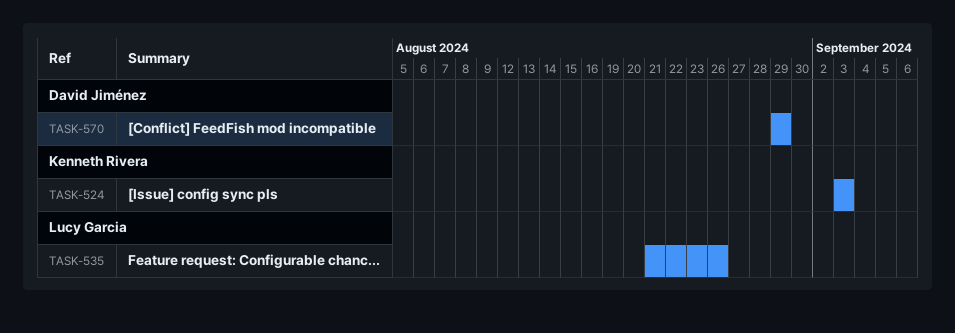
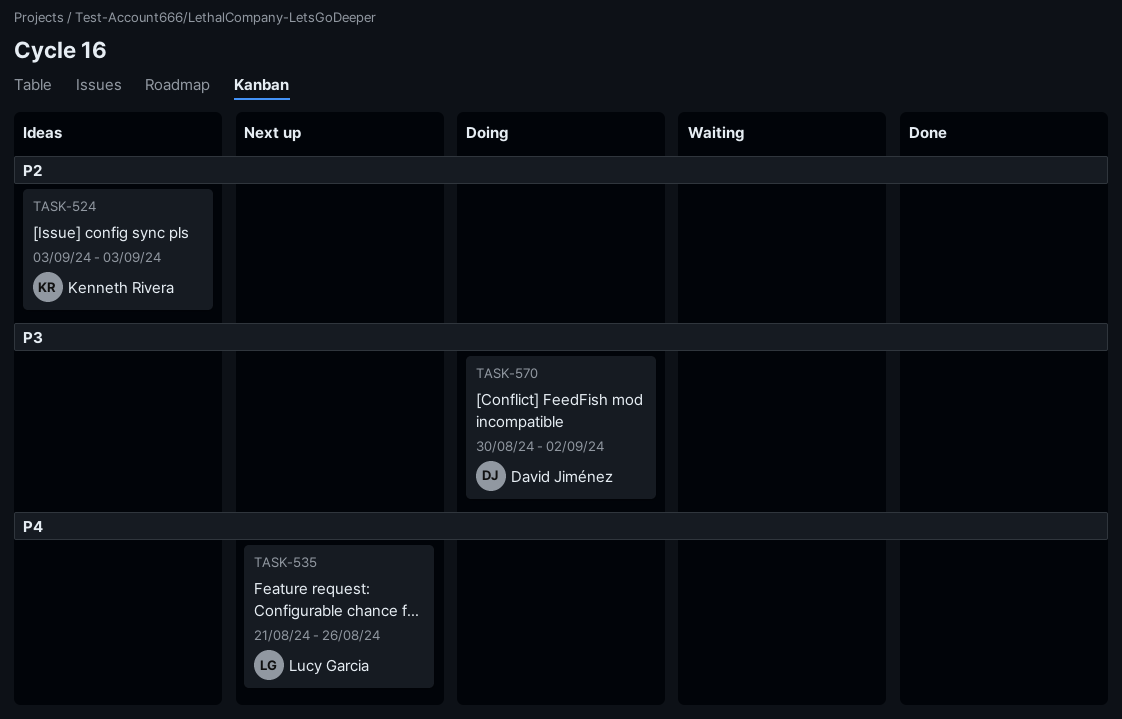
TASK-570, start: Aug 29 -> Aug 30
TASK-570, due: Aug 29 -> Sep 2

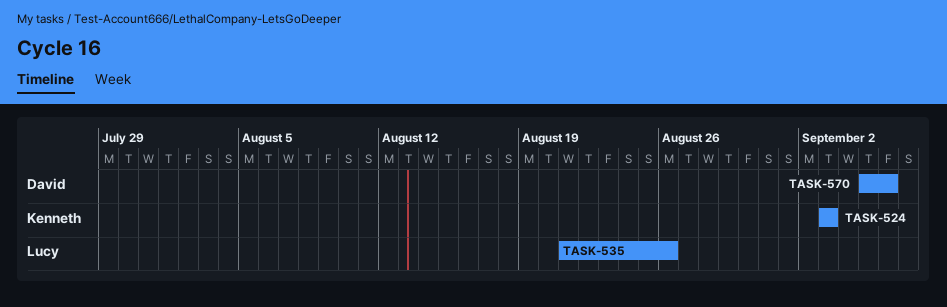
TASK-570, start: Aug 30 -> Sep 5
TASK-570, due: Sep 2 -> Sep 6

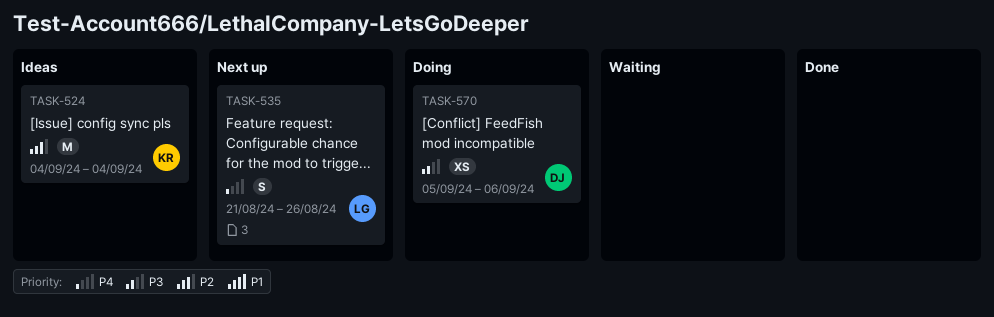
TASK-524, start: Sep 3 -> Sep 4
TASK-524, due: Sep 3 -> Sep 4

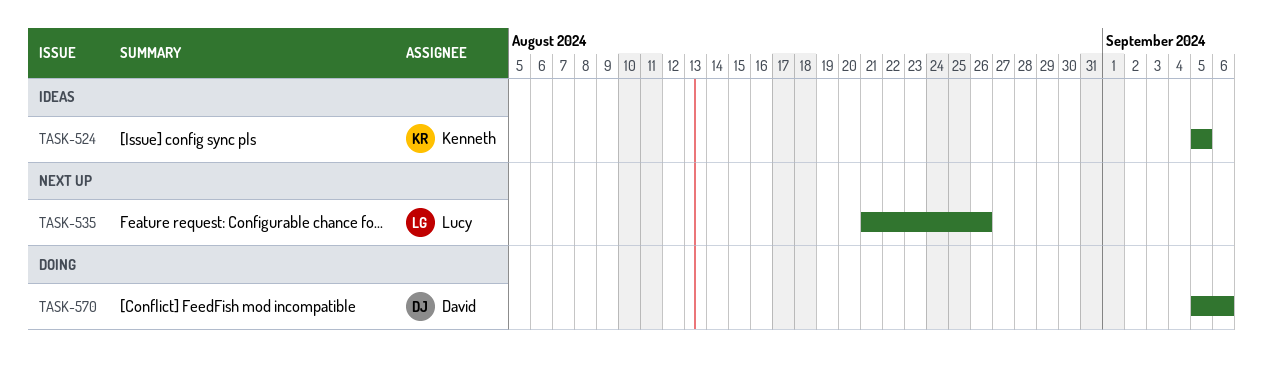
TASK-524, start: Sep 4 -> Sep 5
TASK-524, due: Sep 4 -> Sep 5

